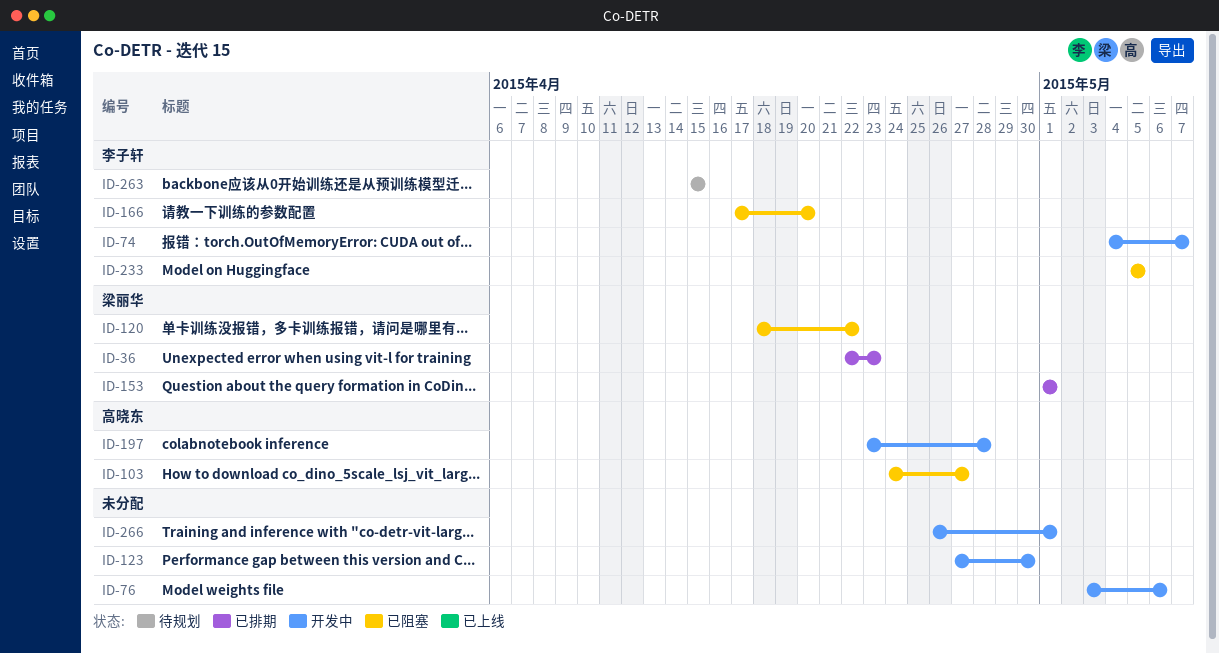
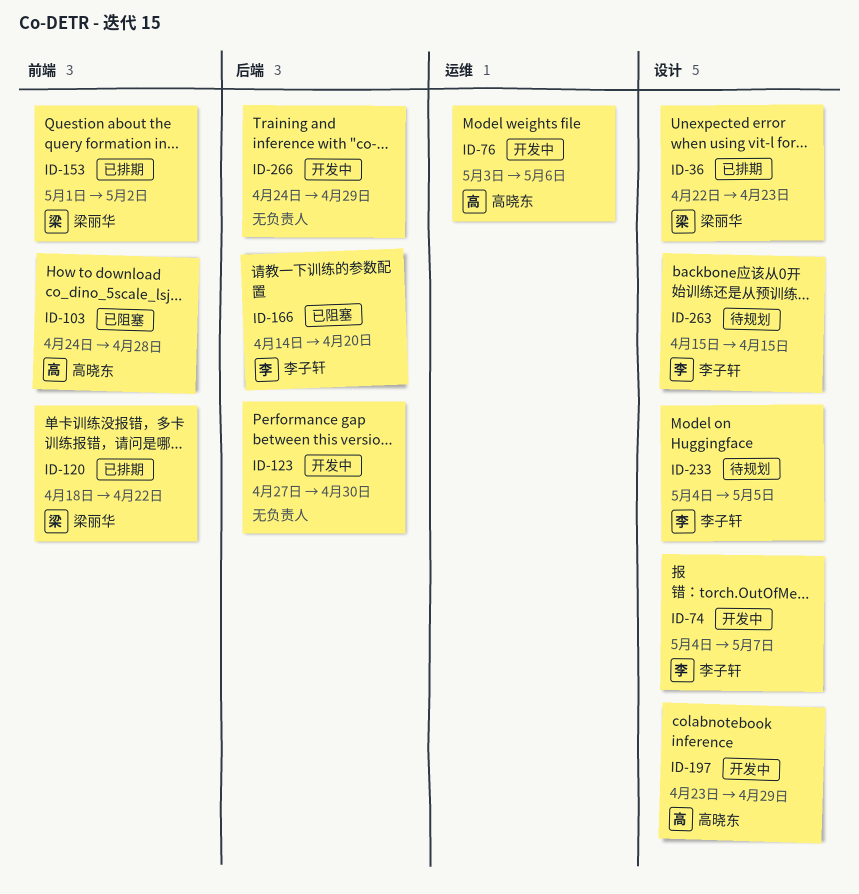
ID-76, owner: none -> 高晓东
ID-103, due: Apr 27 -> Apr 28
ID-120, status: 已阻塞 -> 已排期
ID-153, due: May 1 -> May 2
ID-166, start: Apr 17 -> Apr 14
ID-197, due: Apr 28 -> Apr 29
ID-233, status: 已阻塞 -> 待规划
ID-233, start: May 5 -> May 4
ID-266, start: Apr 26 -> Apr 24
ID-266, due: May 1 -> Apr 29

